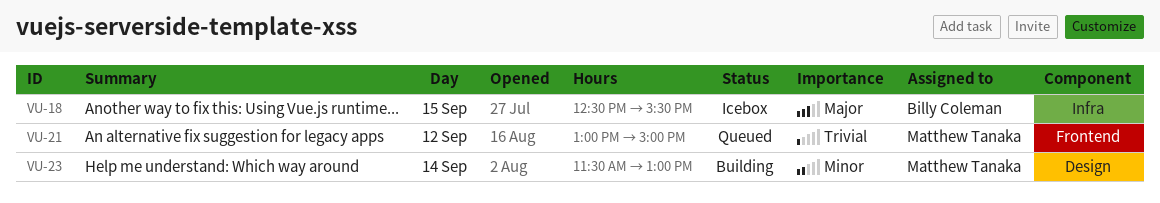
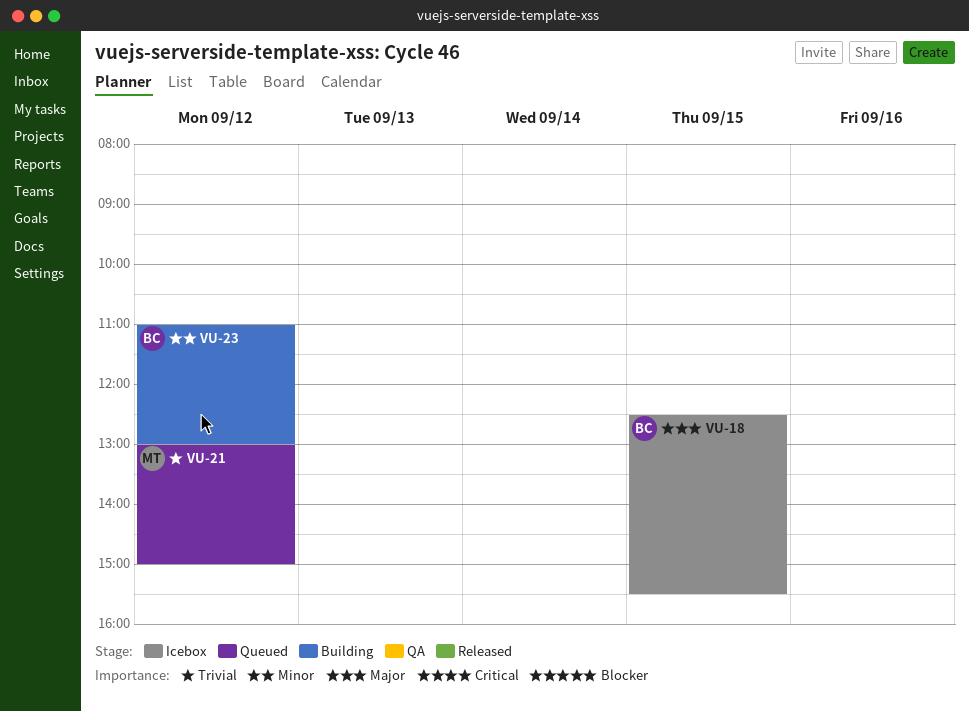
VU-23, owner: Matthew Tanaka -> Billy Coleman
VU-23, day: Sep 14 -> Sep 12
VU-23, begins: 11:30 -> 11:00

